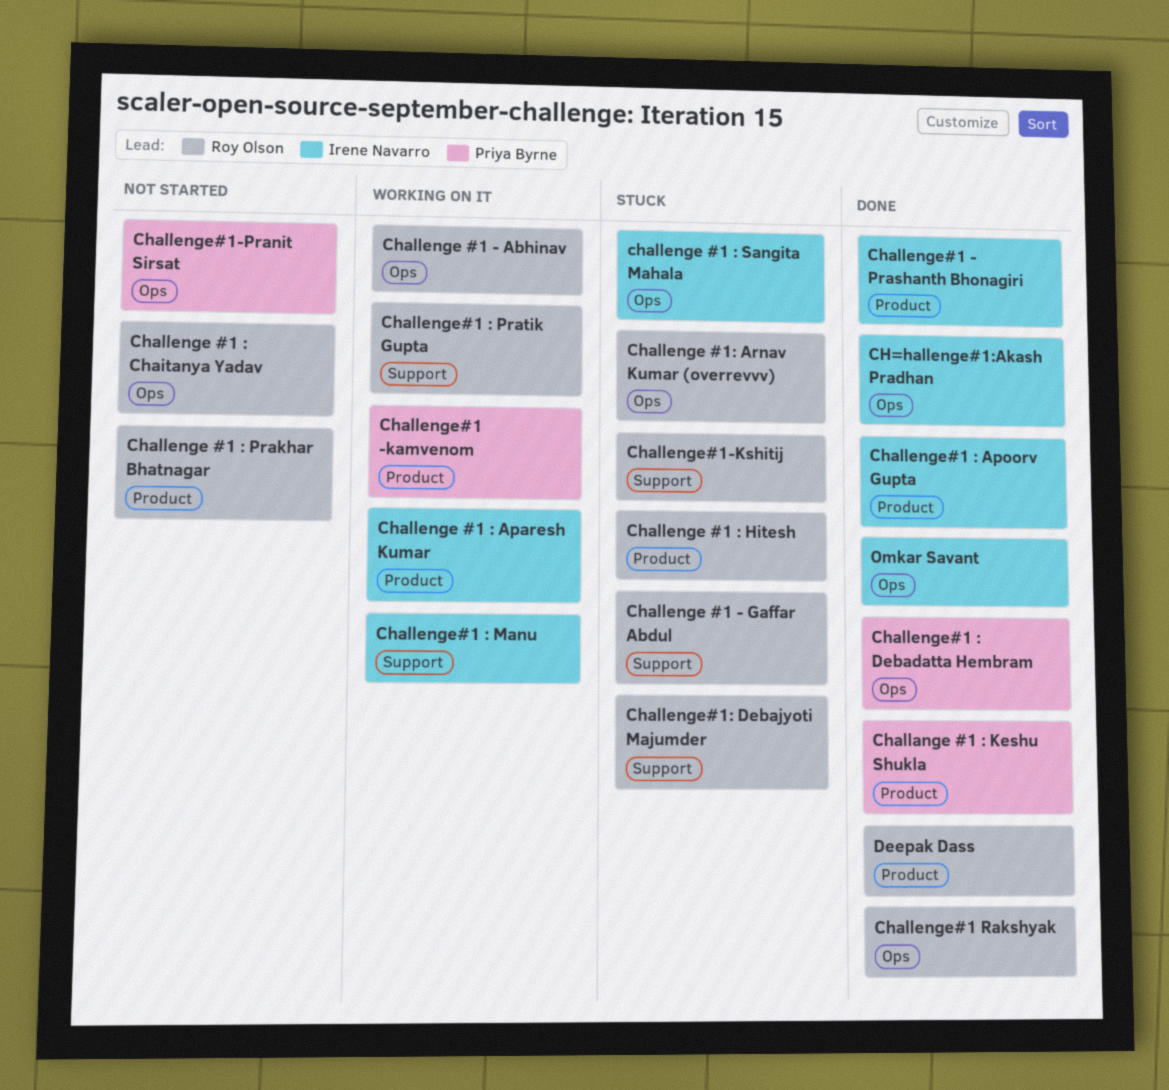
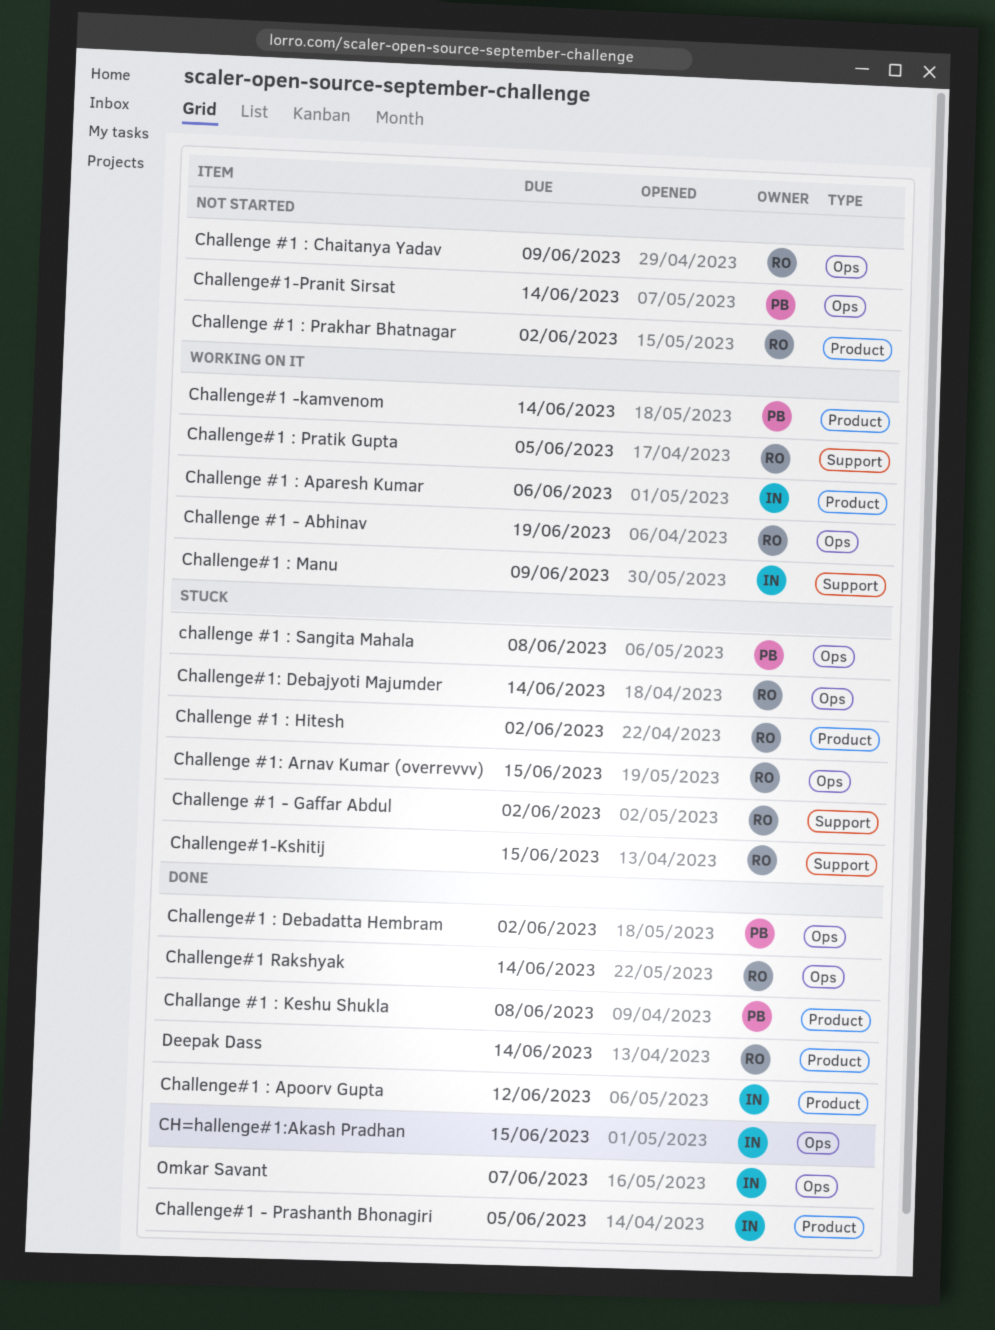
challenge #1 : Sangita Mahala, owner: Irene Navarro -> Priya Byrne
Challenge#1: Debajyoti Majumder, label: Support -> Ops

